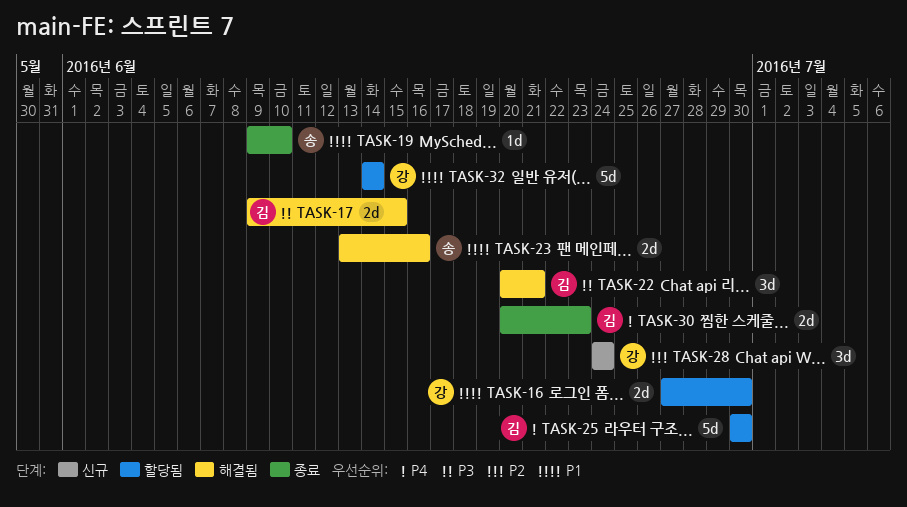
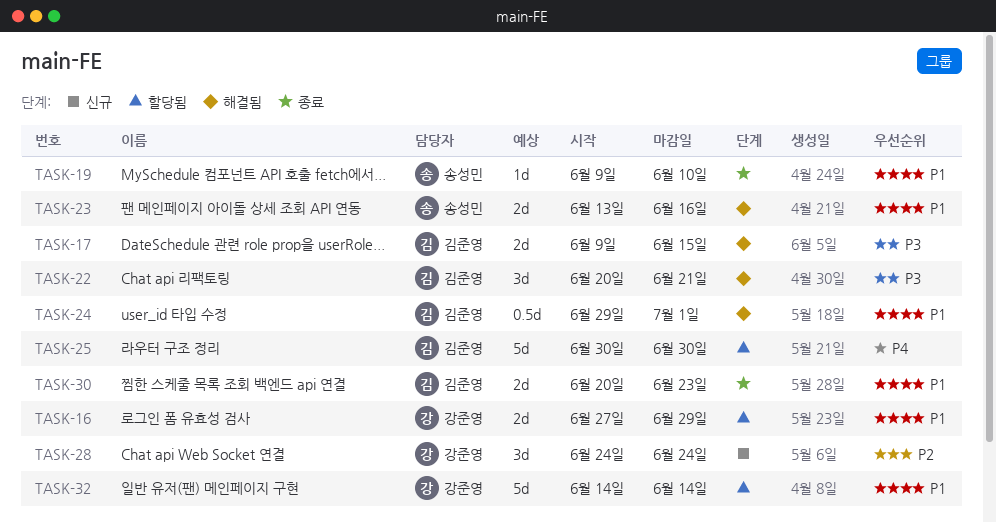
TASK-16, due: Jun 30 -> Jun 29
TASK-24: none -> present
TASK-30, priority: P4 -> P1

